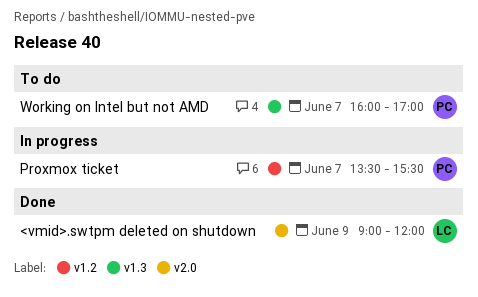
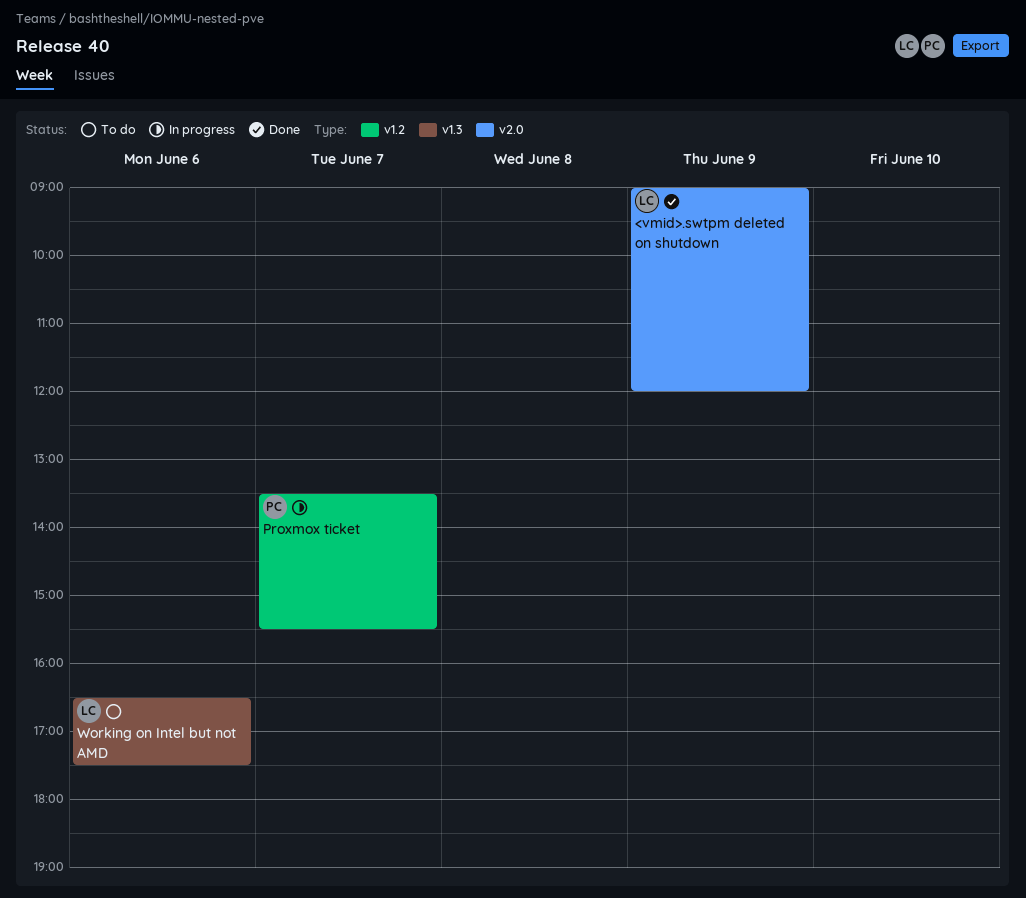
Working on Intel but not AMD, owner: PC -> LC
Working on Intel but not AMD, day: Jun 7 -> Jun 6
Working on Intel but not AMD, begins: 16:00 -> 16:30
Working on Intel but not AMD, ends: 17:00 -> 17:30

